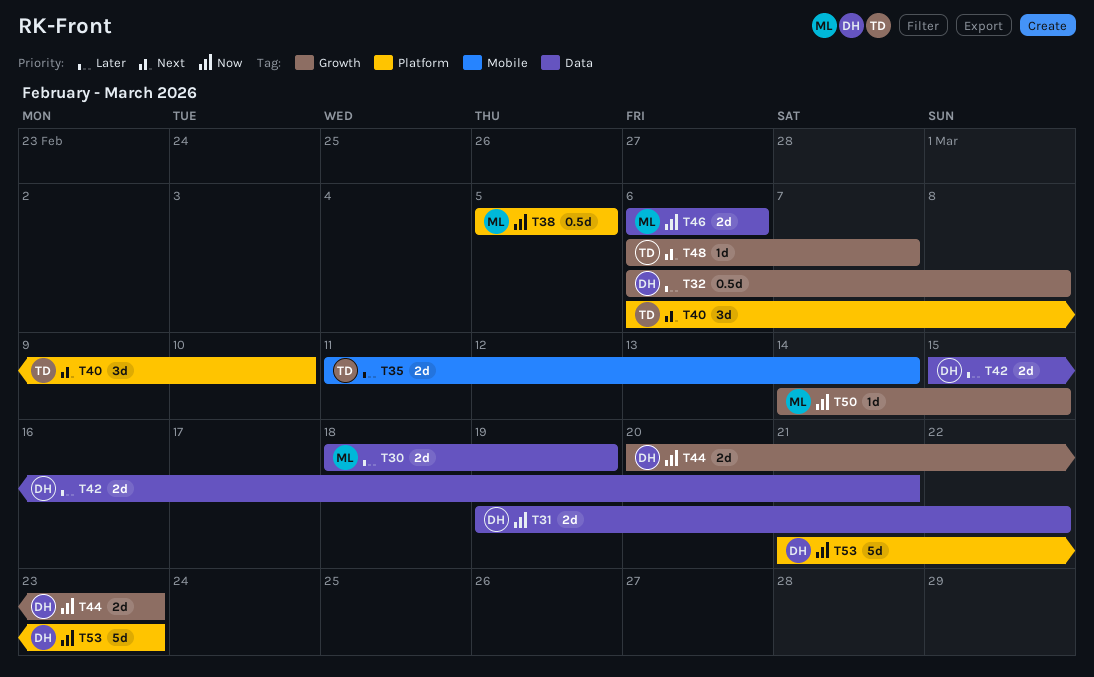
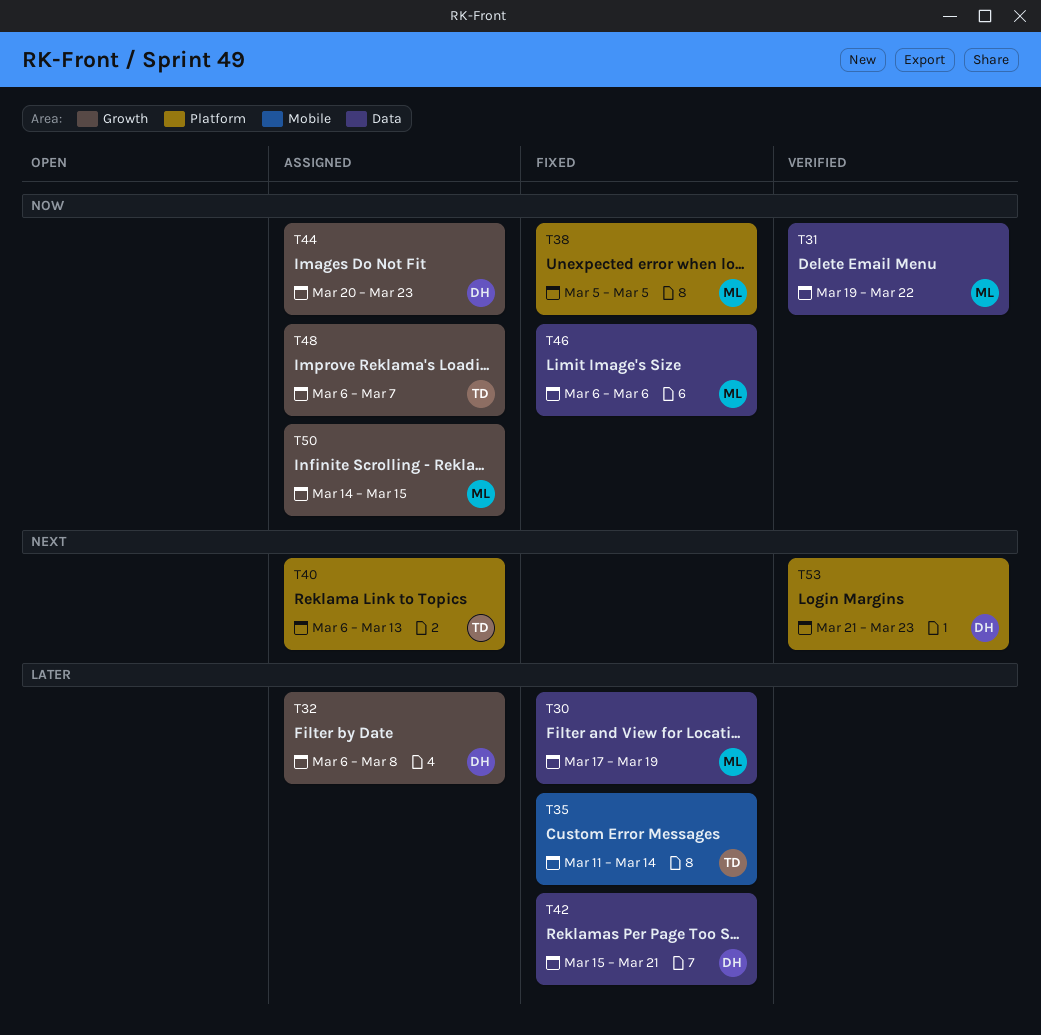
T30, start: Mar 18 -> Mar 17
T31, owner: DH -> ML
T40, due: Mar 10 -> Mar 13
T48, priority: Next -> Now
T53, priority: Now -> Next

